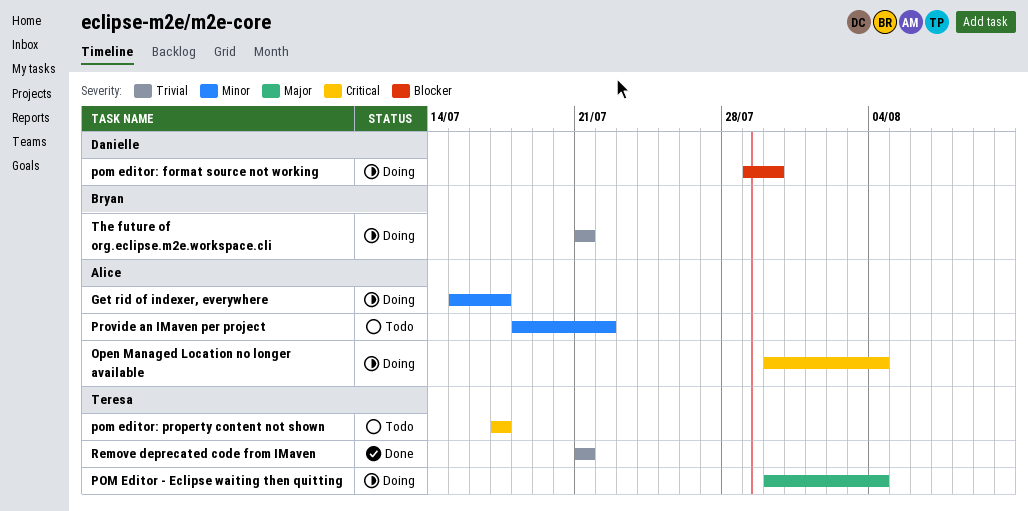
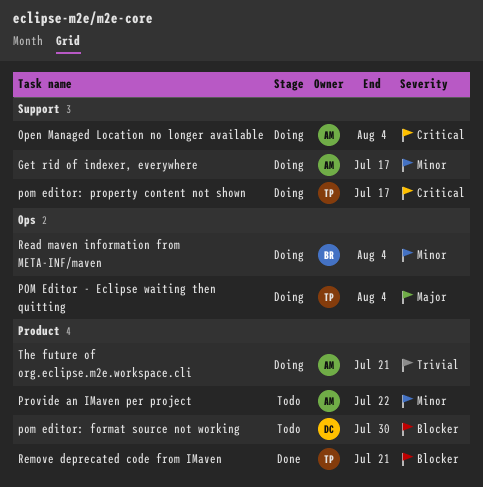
pom editor: format source not working, status: Doing -> Todo
pom editor: property content not shown, status: Todo -> Doing
Read maven information from META-INF/maven: none -> present
Remove deprecated code from IMaven, priority: Trivial -> Blocker
The future of org.eclipse.m2e.workspace.cli, owner: Bryan -> Alice

